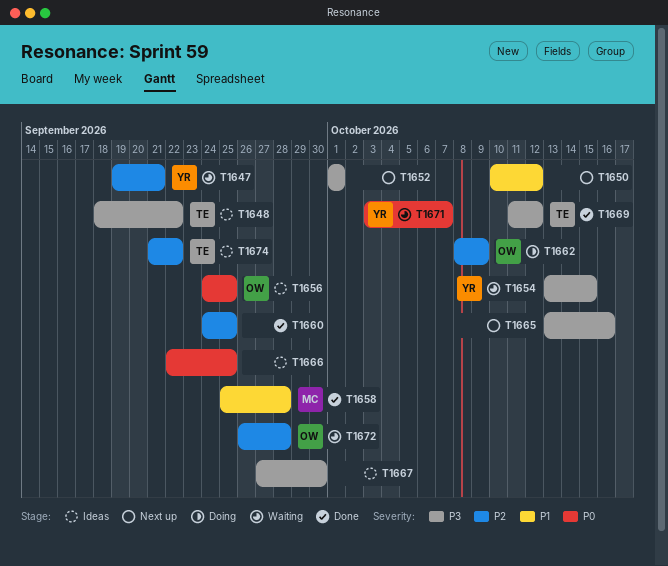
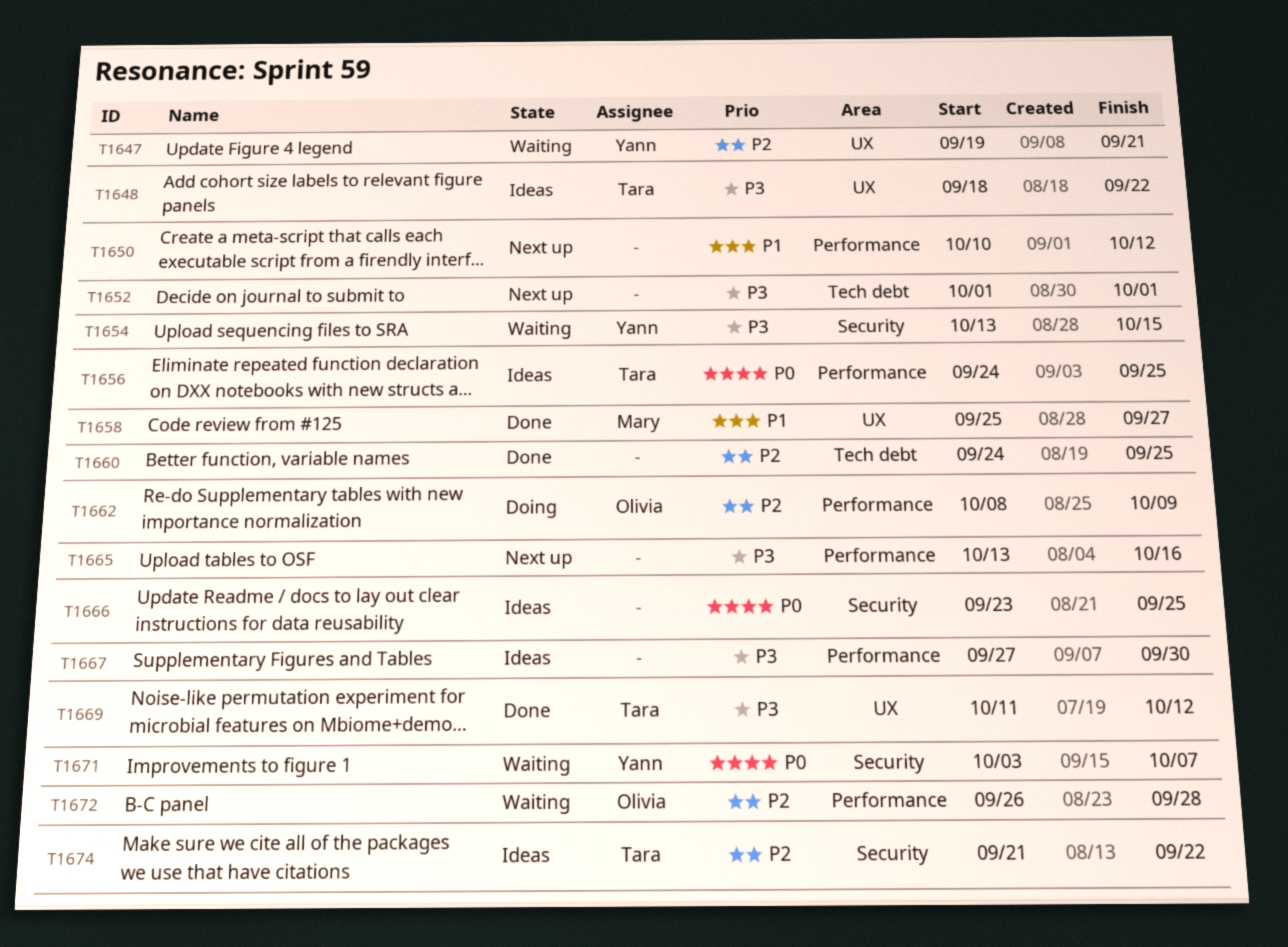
T1656, owner: Olivia -> Tara
T1658, due: Sep 28 -> Sep 27
T1666, start: Sep 22 -> Sep 23

